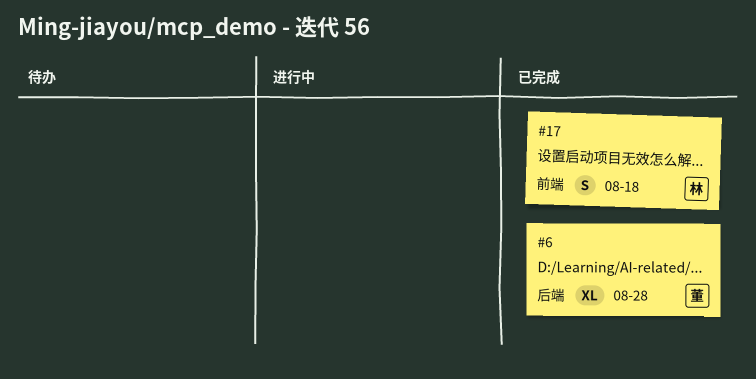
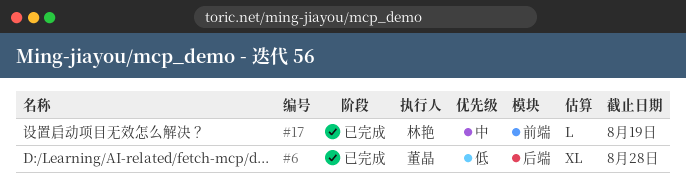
#17, estimate: S -> L
#17, due: Aug 18 -> Aug 19

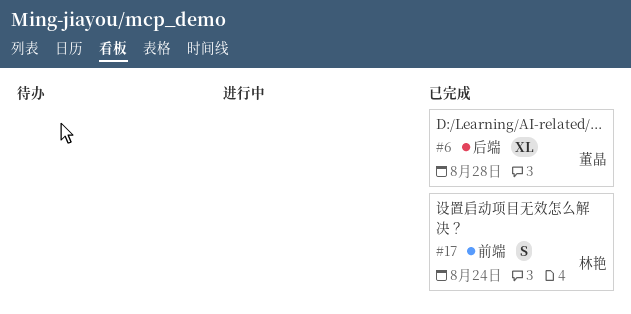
#17, estimate: L -> S
#17, due: Aug 19 -> Aug 24

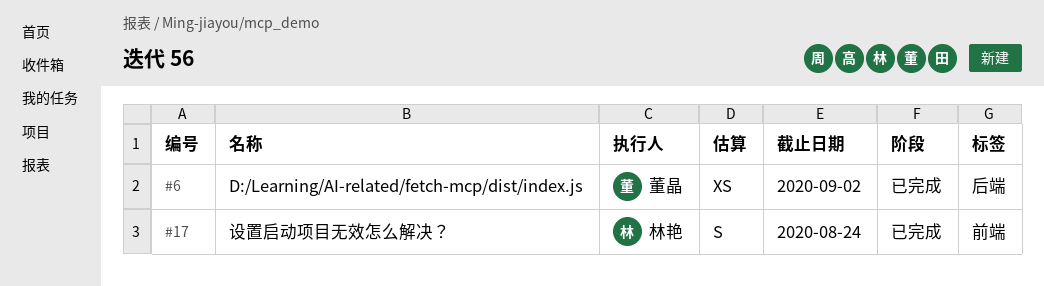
#6, estimate: XL -> XS
#6, due: Aug 28 -> Sep 2

